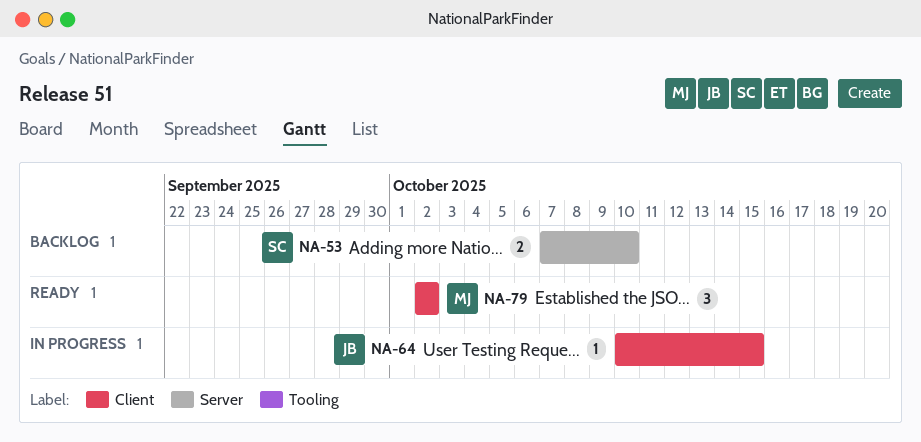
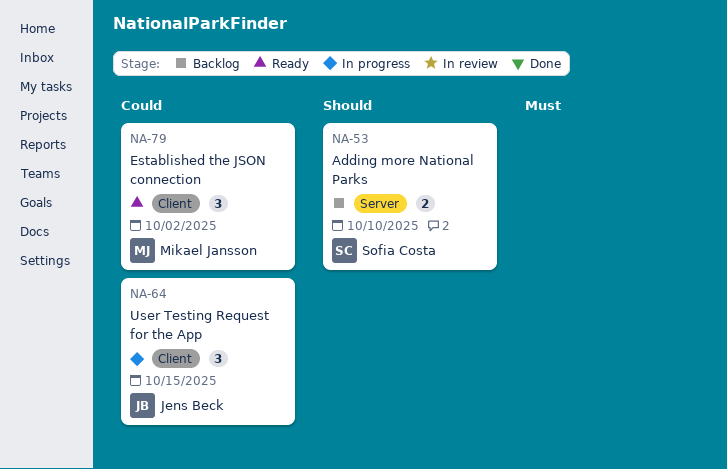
NA-64, estimate: 1 -> 3

